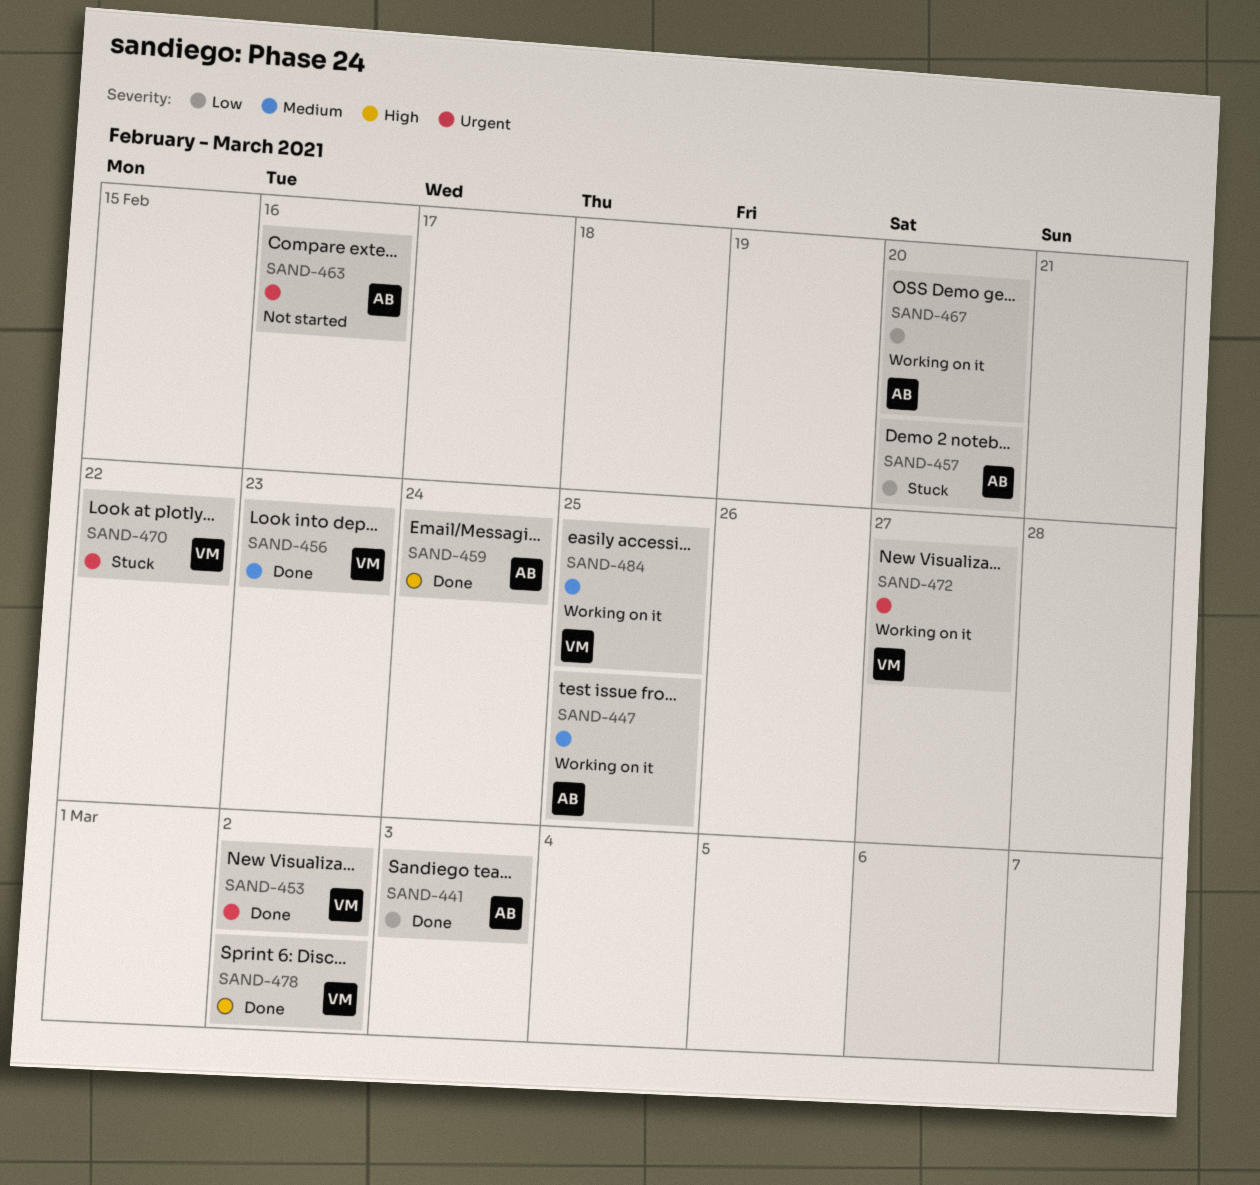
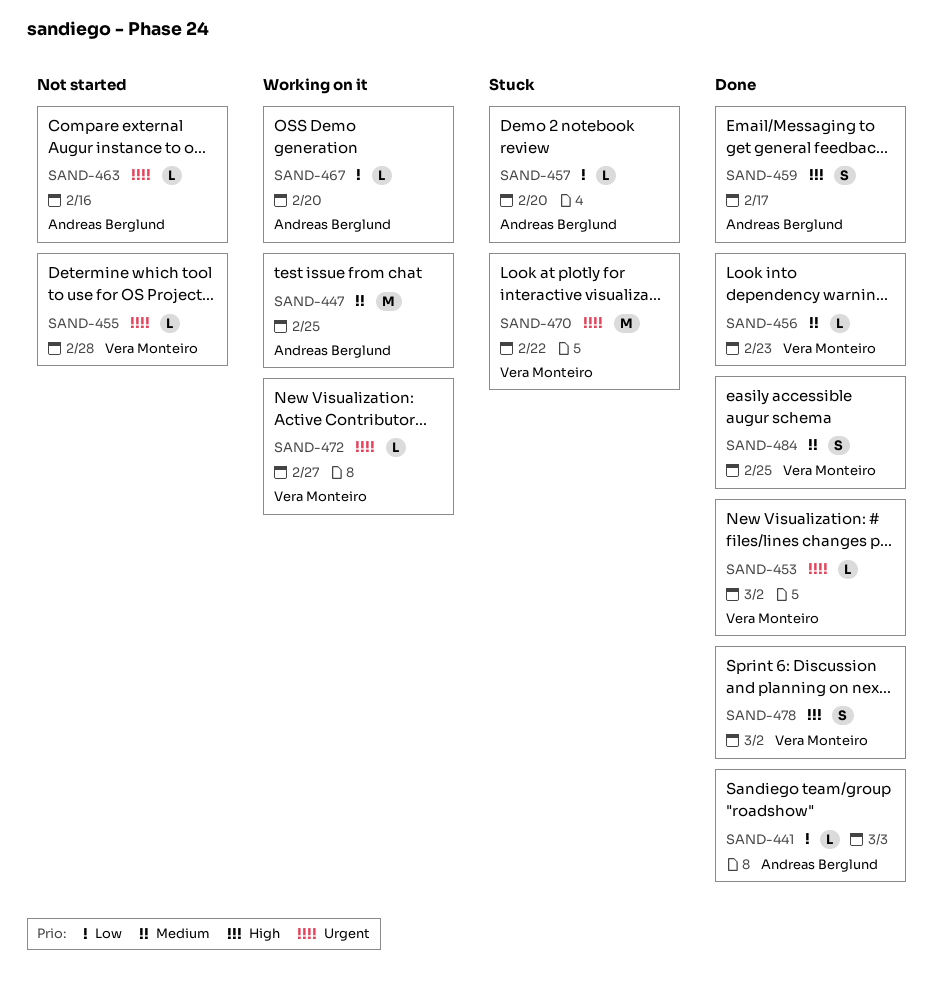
SAND-455: none -> present
SAND-459, due: Feb 24 -> Feb 17
SAND-484, status: Working on it -> Done

